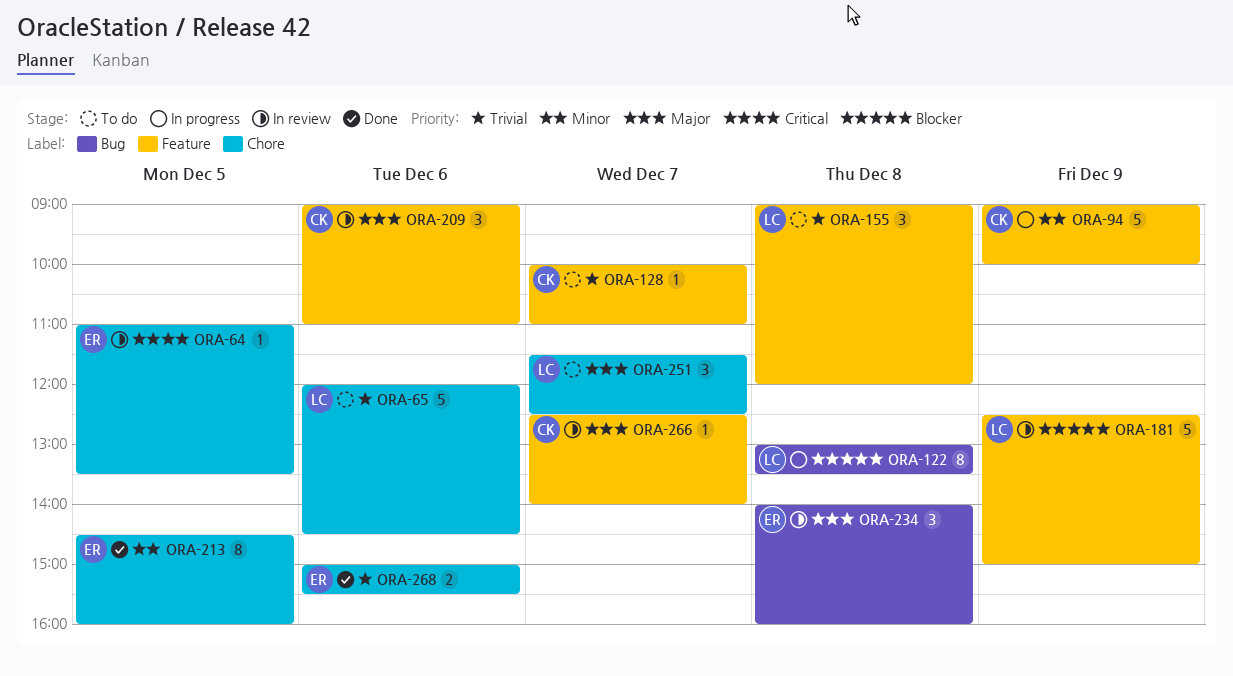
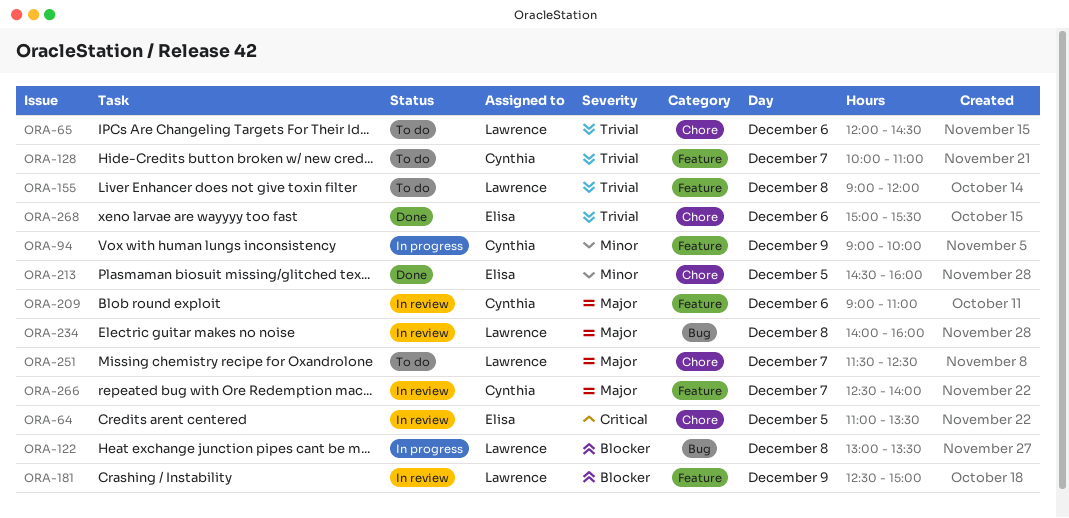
ORA-234, owner: Elisa -> Lawrence

